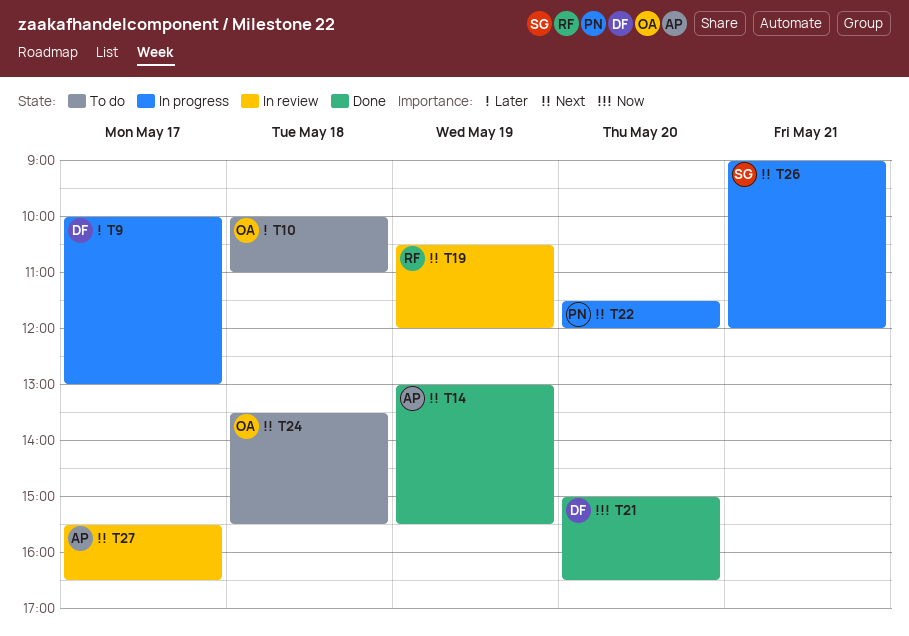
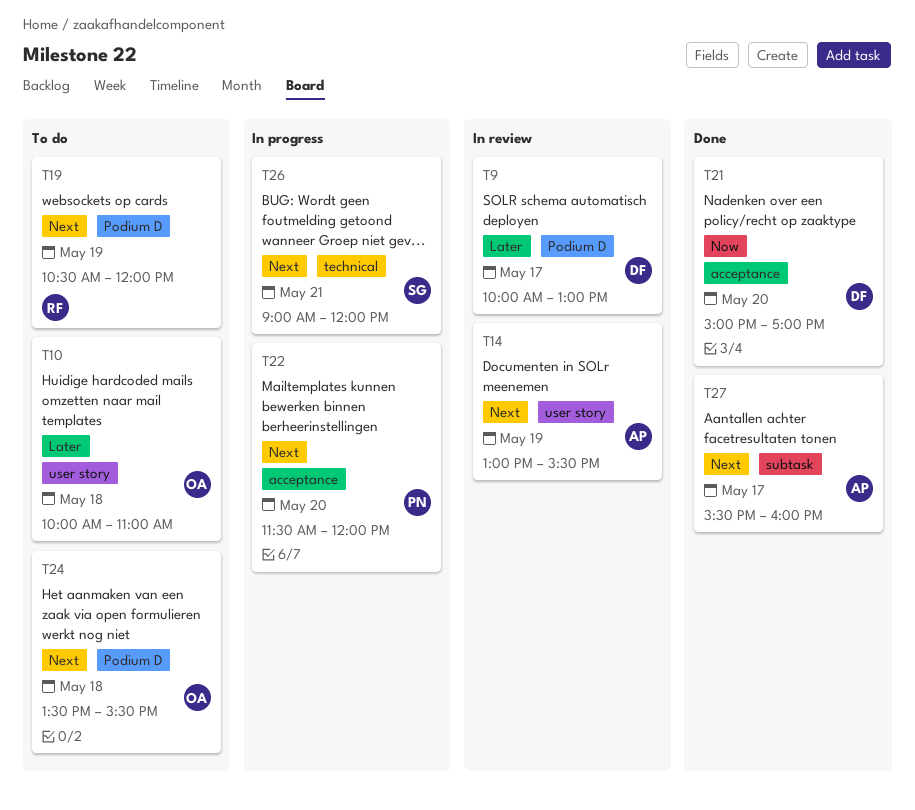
T9, status: In progress -> In review
T14, status: Done -> In review
T19, status: In review -> To do
T21, ends: 16:30 -> 17:00
T27, status: In review -> Done
T27, ends: 16:30 -> 16:00

